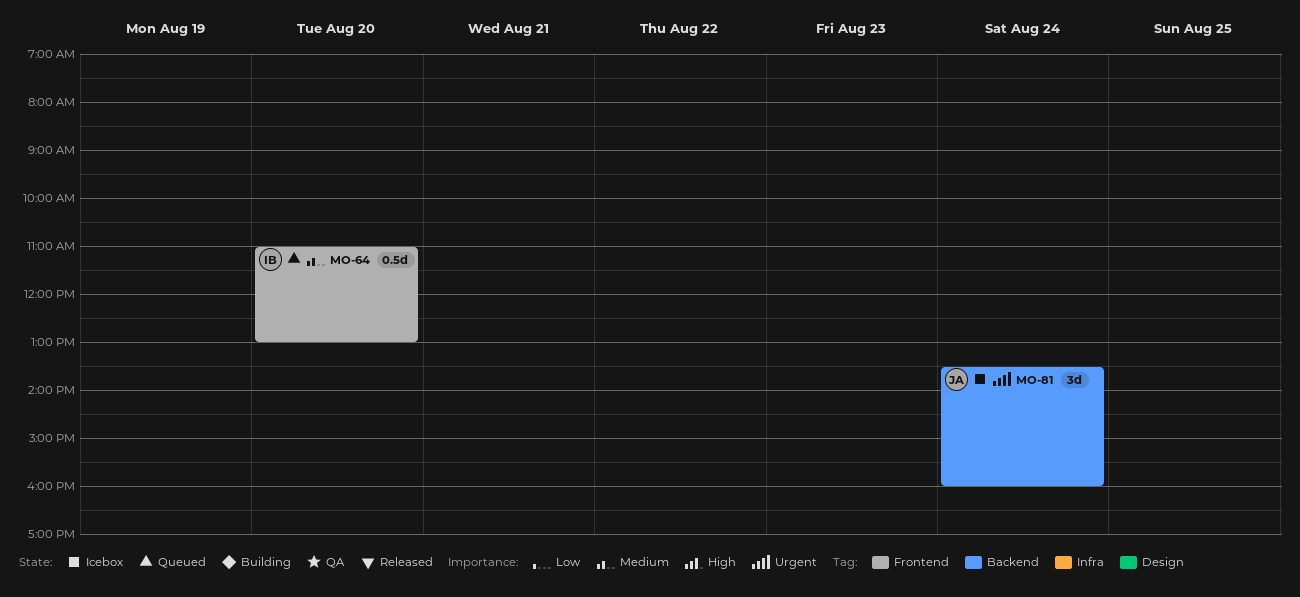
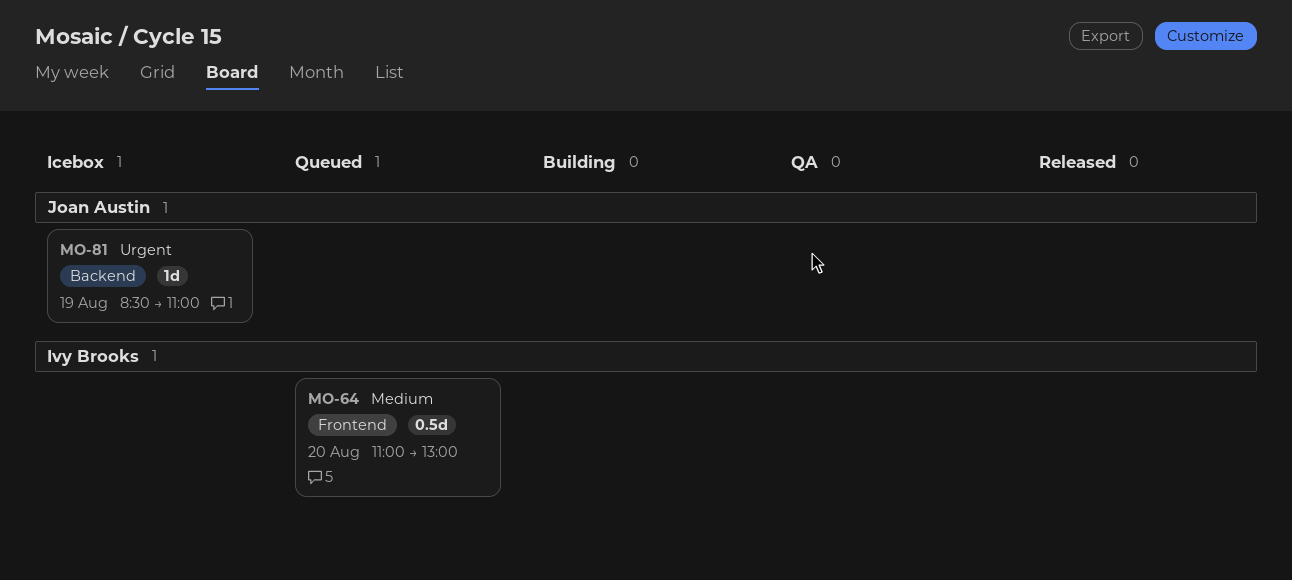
MO-81, estimate: 3d -> 1d
MO-81, day: Aug 24 -> Aug 19
MO-81, begins: 13:30 -> 08:30
MO-81, ends: 16:00 -> 11:00

